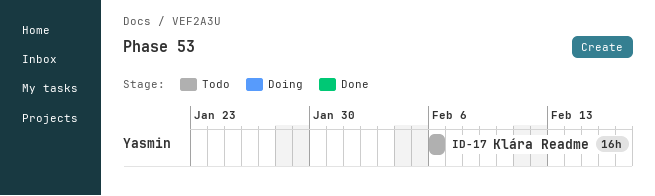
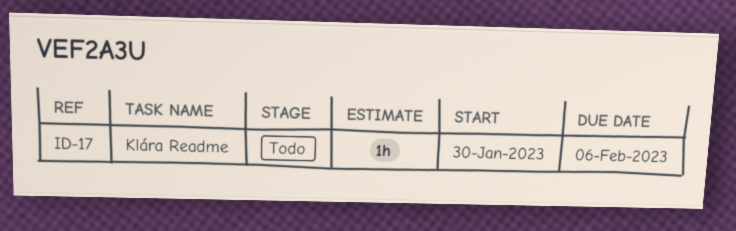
ID-17, estimate: 16h -> 1h
ID-17, start: Feb 6 -> Jan 30

